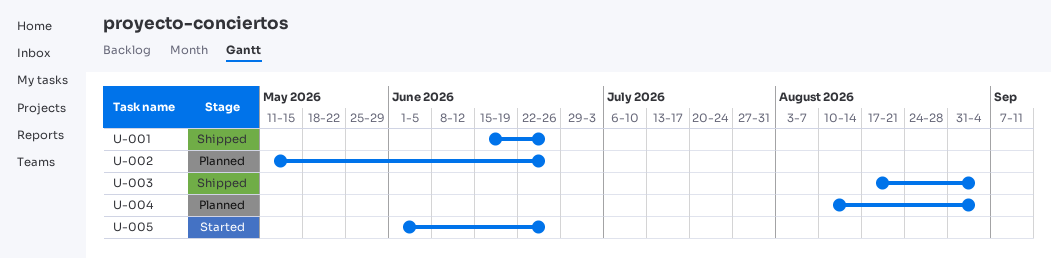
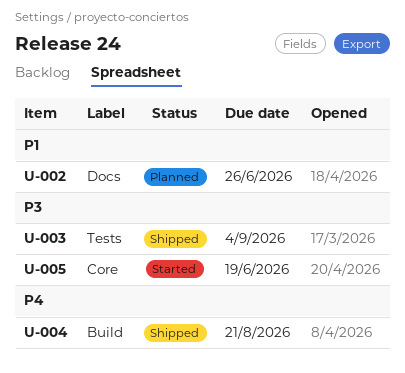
U-001: present -> none
U-004, status: Planned -> Shipped
U-004, due: Sep 4 -> Aug 21
U-005, due: Jun 26 -> Jun 19

